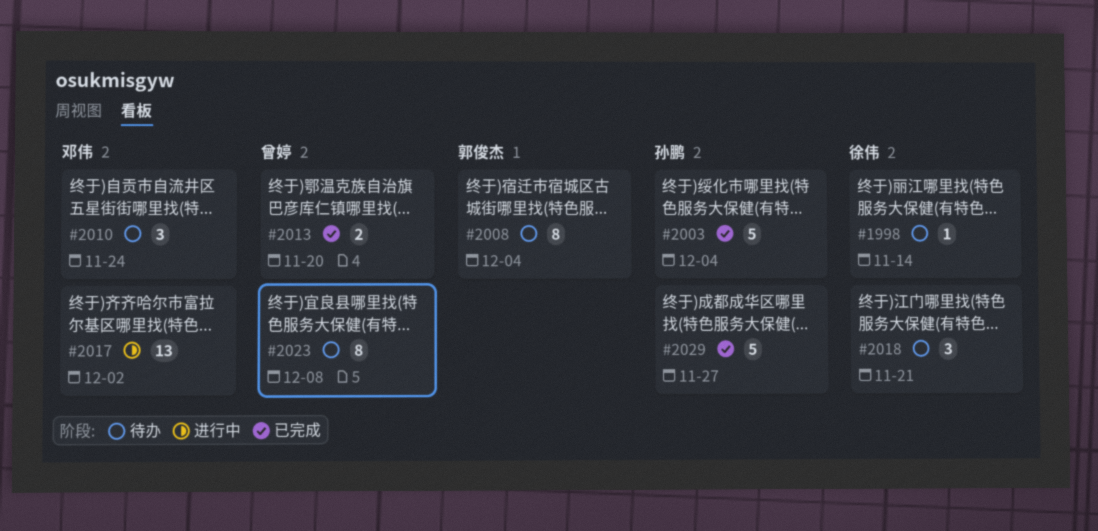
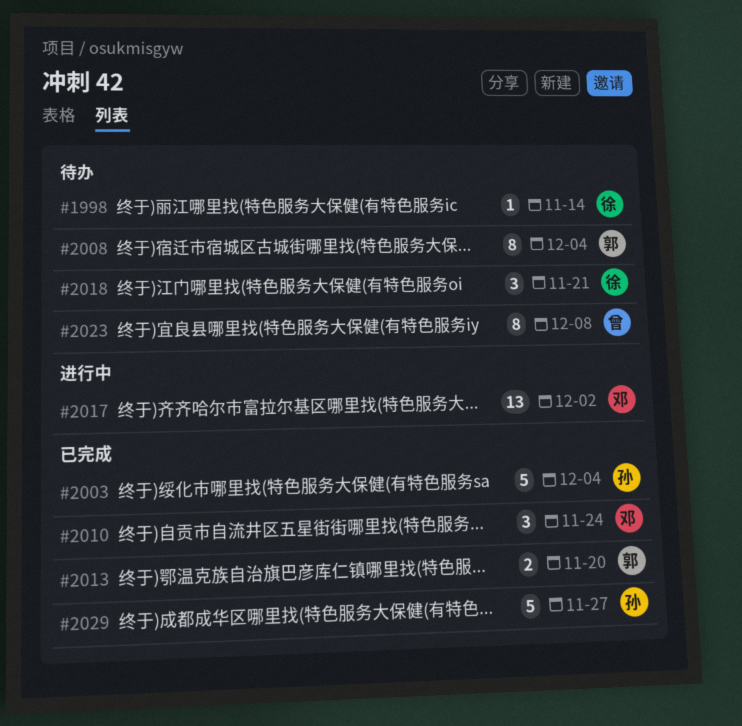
#2010, status: 待办 -> 已完成
#2013, owner: 曾婷 -> 郭俊杰

